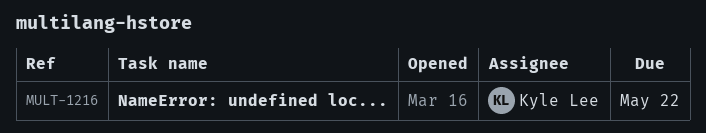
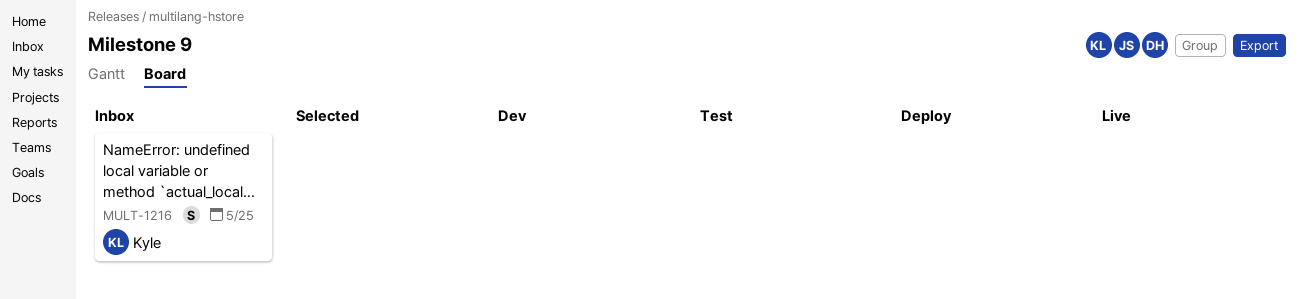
MULT-1216, due: May 22 -> May 25

